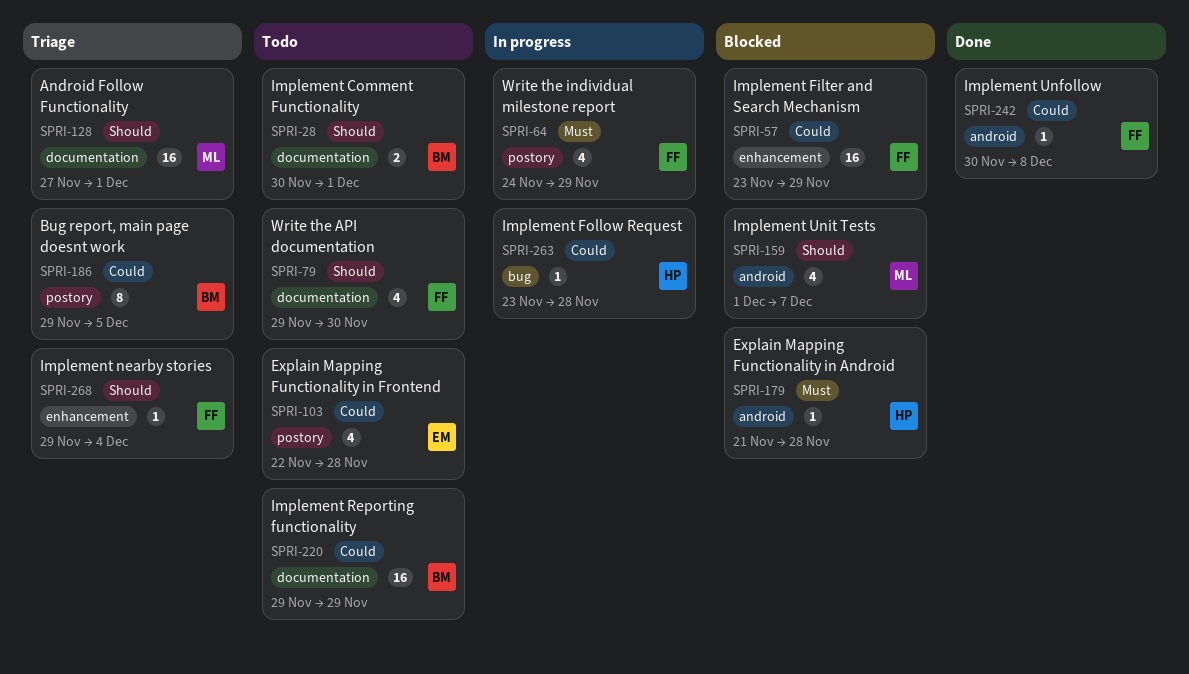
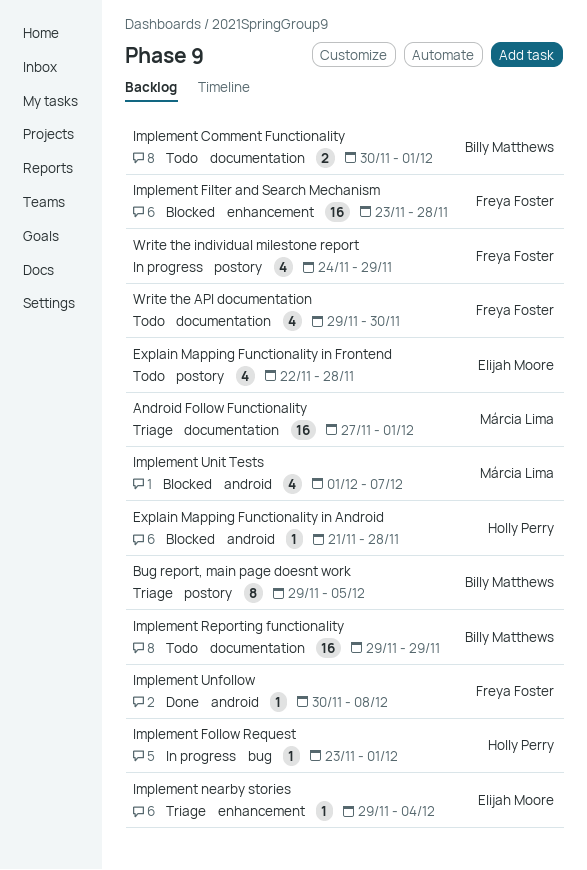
Implement Filter and Search Mechanism, due: Nov 29 -> Nov 28
Implement Follow Request, due: Nov 28 -> Dec 1
Implement nearby stories, owner: Freya Foster -> Elijah Moore

